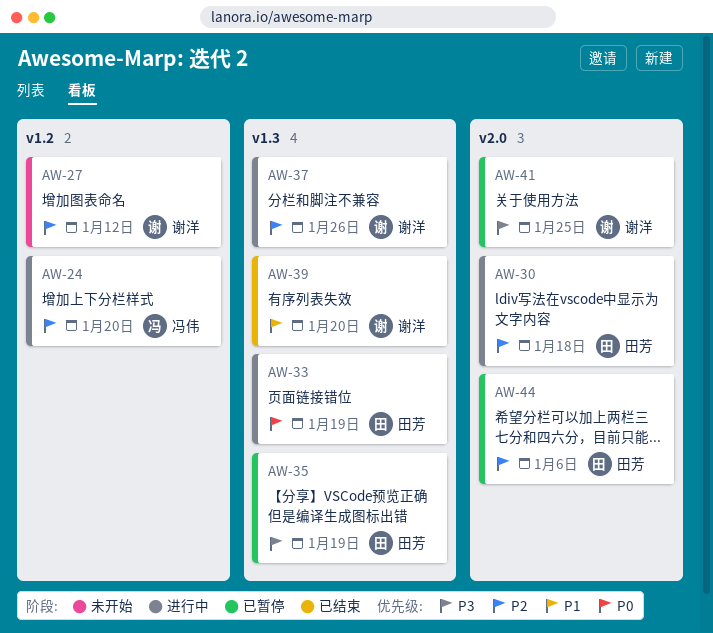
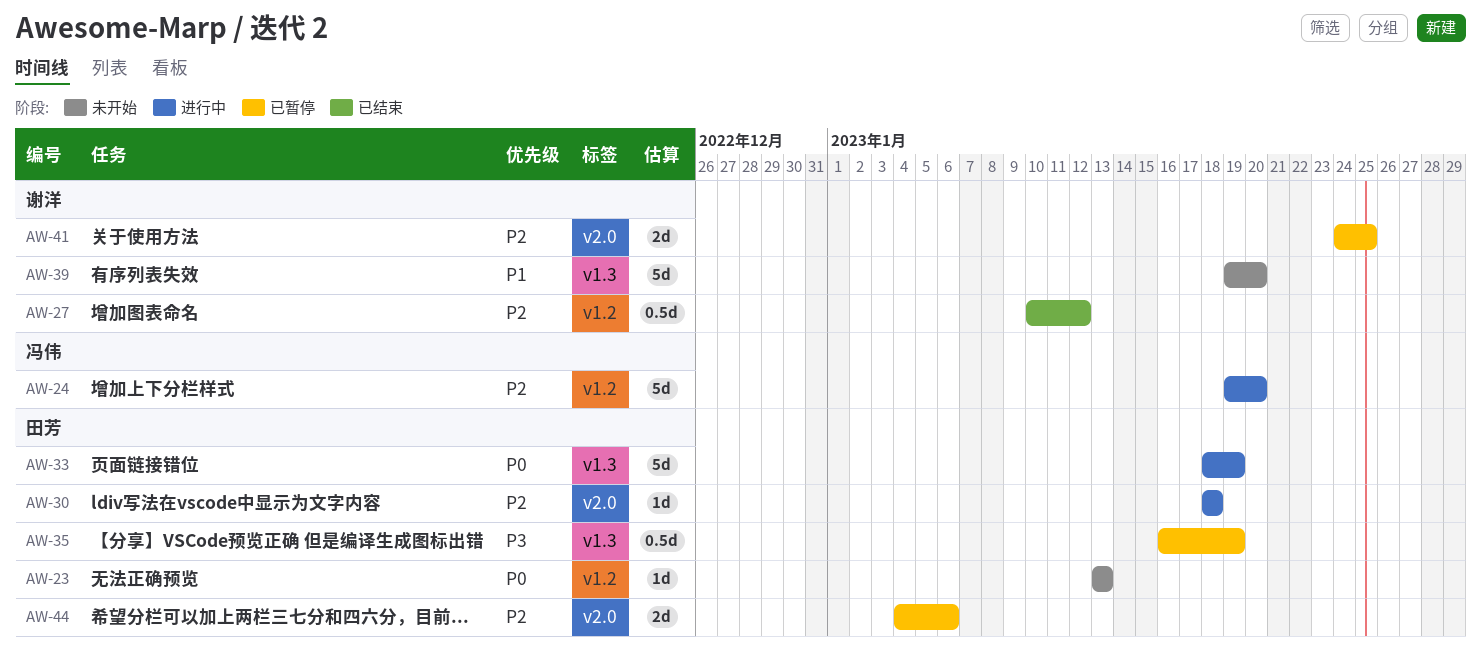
AW-23: none -> present
AW-27, status: 未开始 -> 已结束
AW-37: present -> none
AW-39, status: 已结束 -> 未开始
AW-41, priority: P3 -> P2

